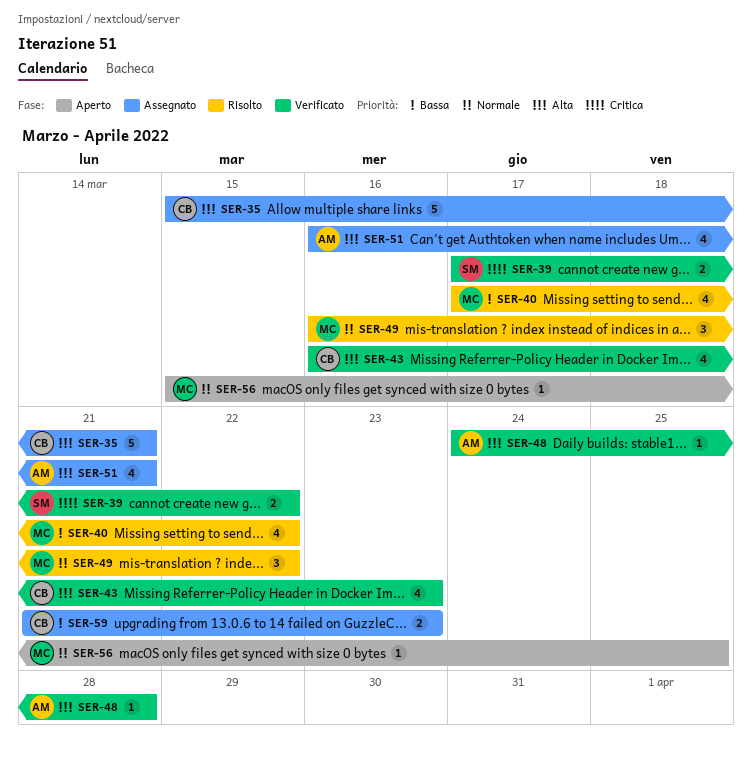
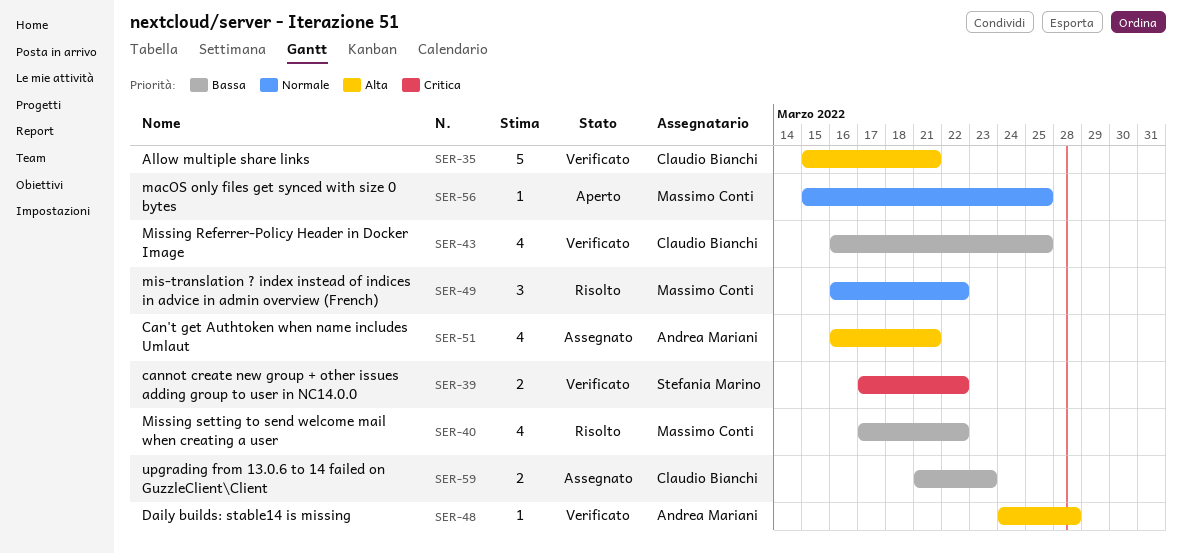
SER-35, status: Assegnato -> Verificato
SER-43, priority: Alta -> Bassa
SER-43, due: Mar 23 -> Mar 25

